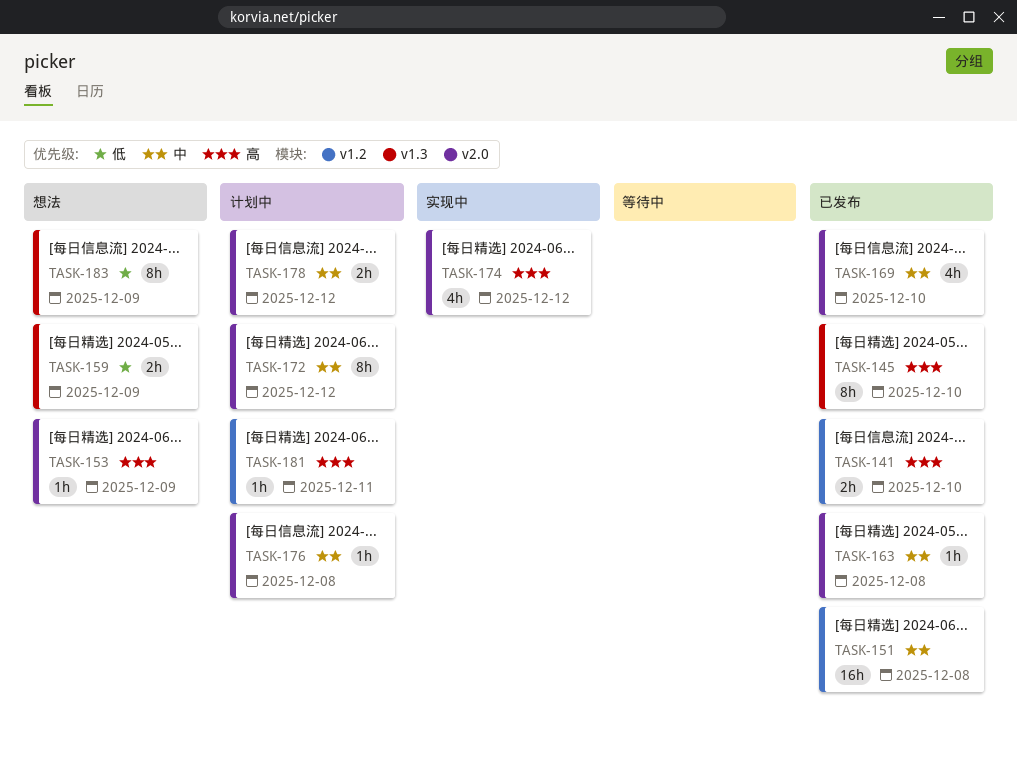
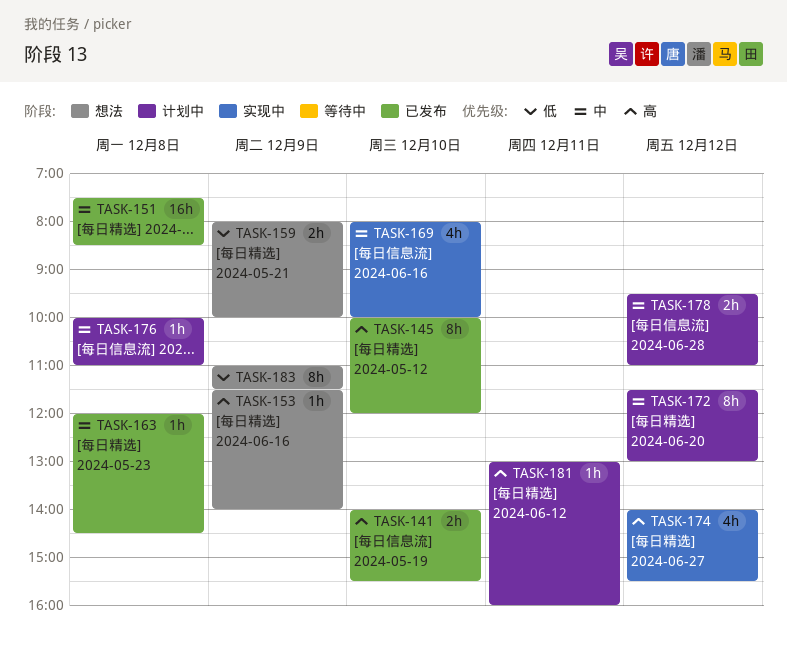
TASK-169, status: 已发布 -> 实现中

